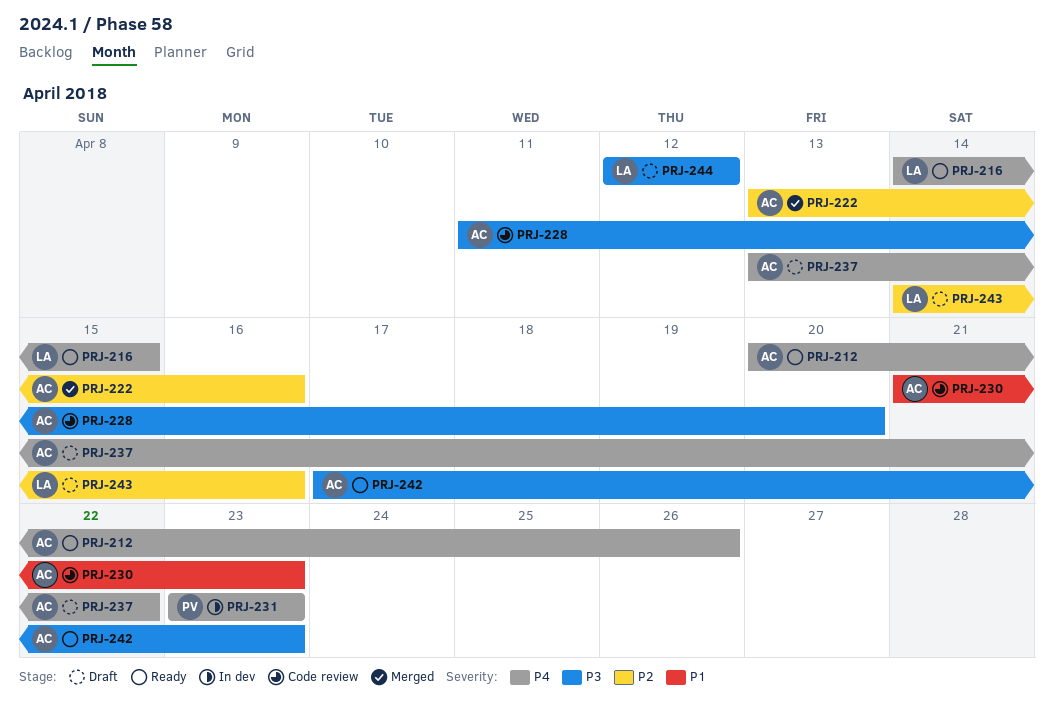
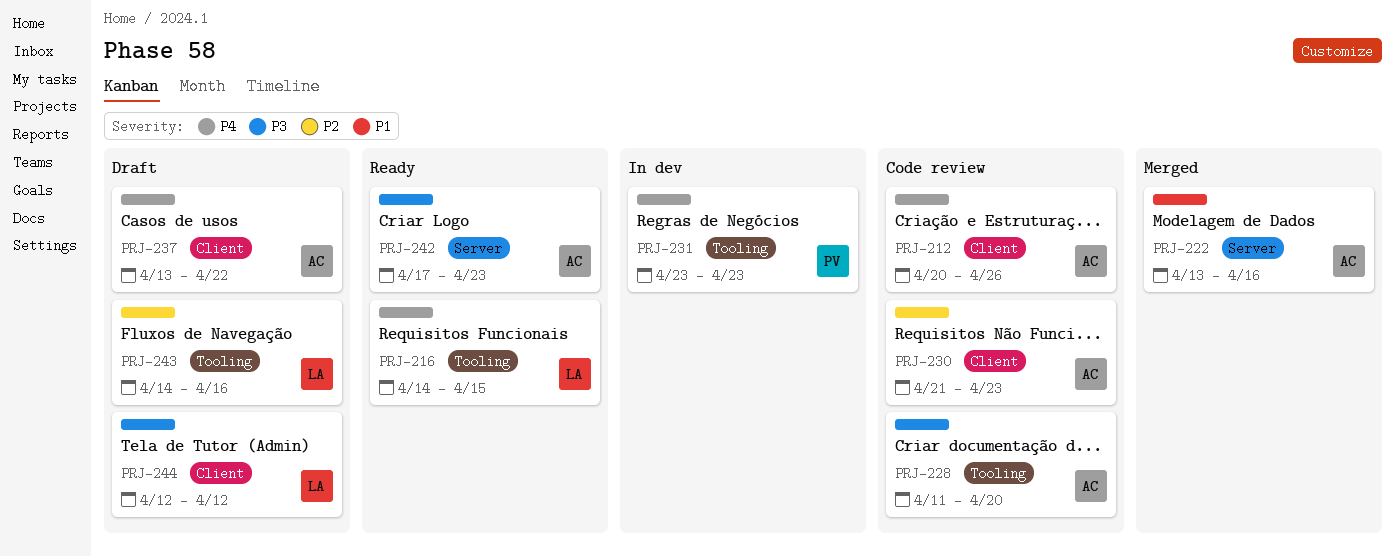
PRJ-212, status: Ready -> Code review
PRJ-222, priority: P2 -> P1
PRJ-230, priority: P1 -> P2

